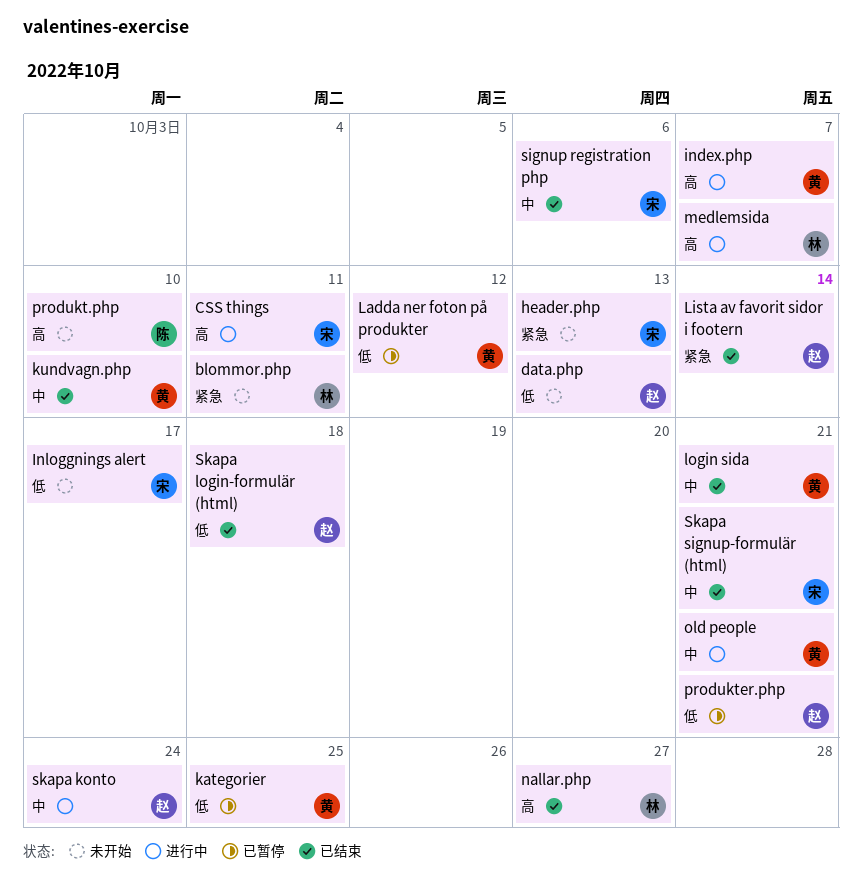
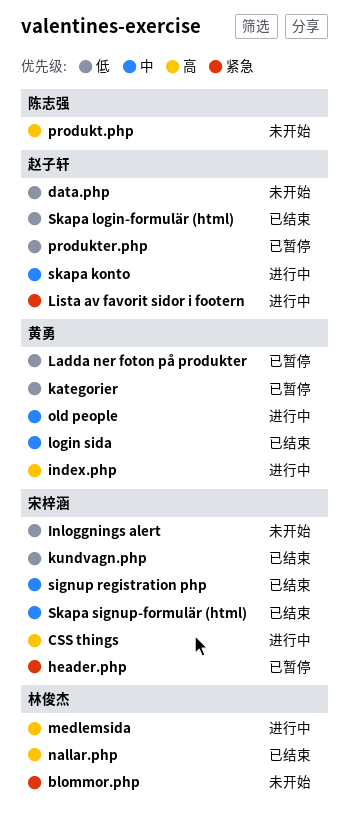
header.php, status: 未开始 -> 已暂停
kundvagn.php, owner: 黄勇 -> 宋梓涵
kundvagn.php, priority: 中 -> 低
Lista av favorit sidor i footern, status: 已结束 -> 进行中

